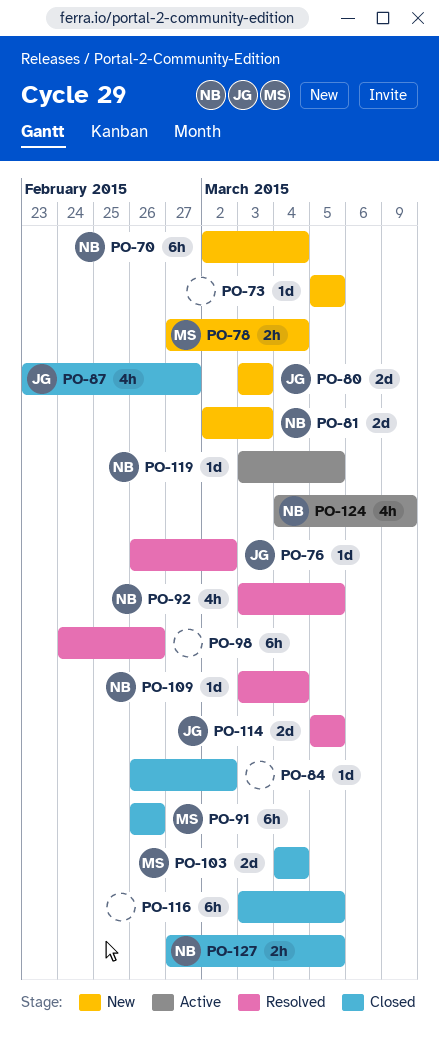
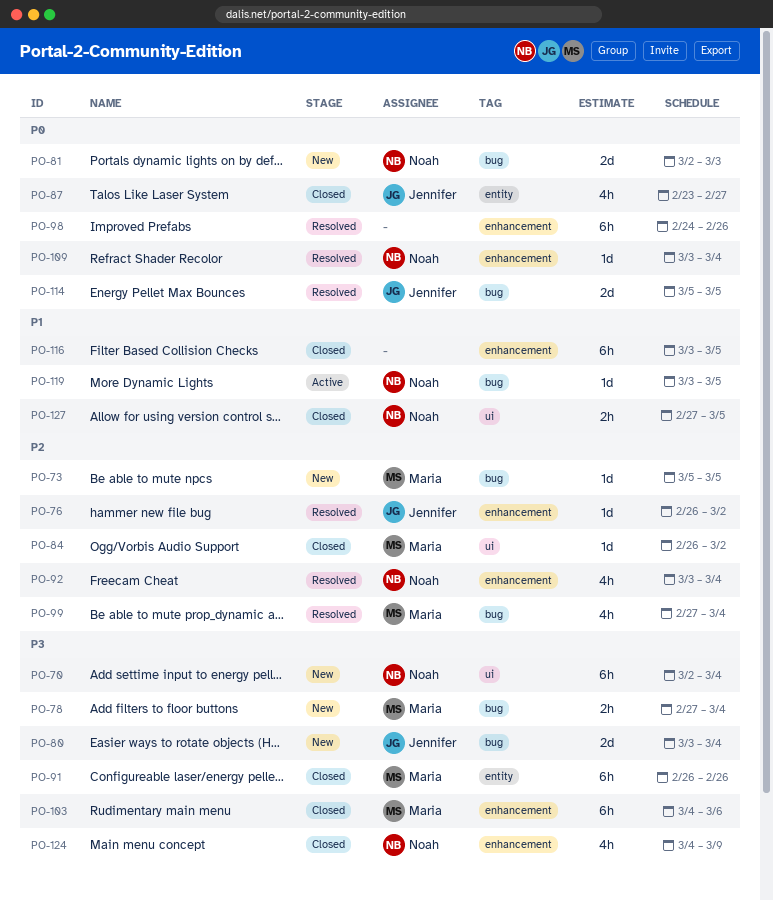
PO-73, owner: none -> Maria
PO-80, due: Mar 3 -> Mar 4
PO-84, owner: none -> Maria
PO-92, due: Mar 5 -> Mar 4
PO-99: none -> present
PO-103, estimate: 2d -> 6h
PO-103, due: Mar 4 -> Mar 6
PO-124, status: Active -> Closed

